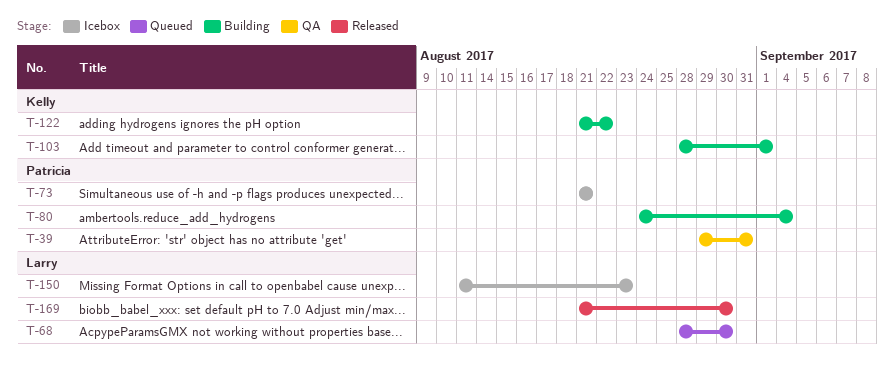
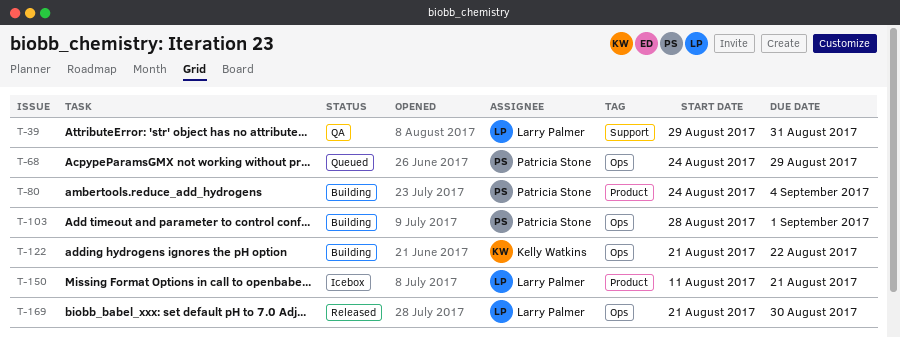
T-39, owner: Patricia Stone -> Larry Palmer
T-68, owner: Larry Palmer -> Patricia Stone
T-68, start: Aug 28 -> Aug 24
T-68, due: Aug 30 -> Aug 29
T-73: present -> none
T-103, owner: Kelly Watkins -> Patricia Stone
T-150, due: Aug 23 -> Aug 21

